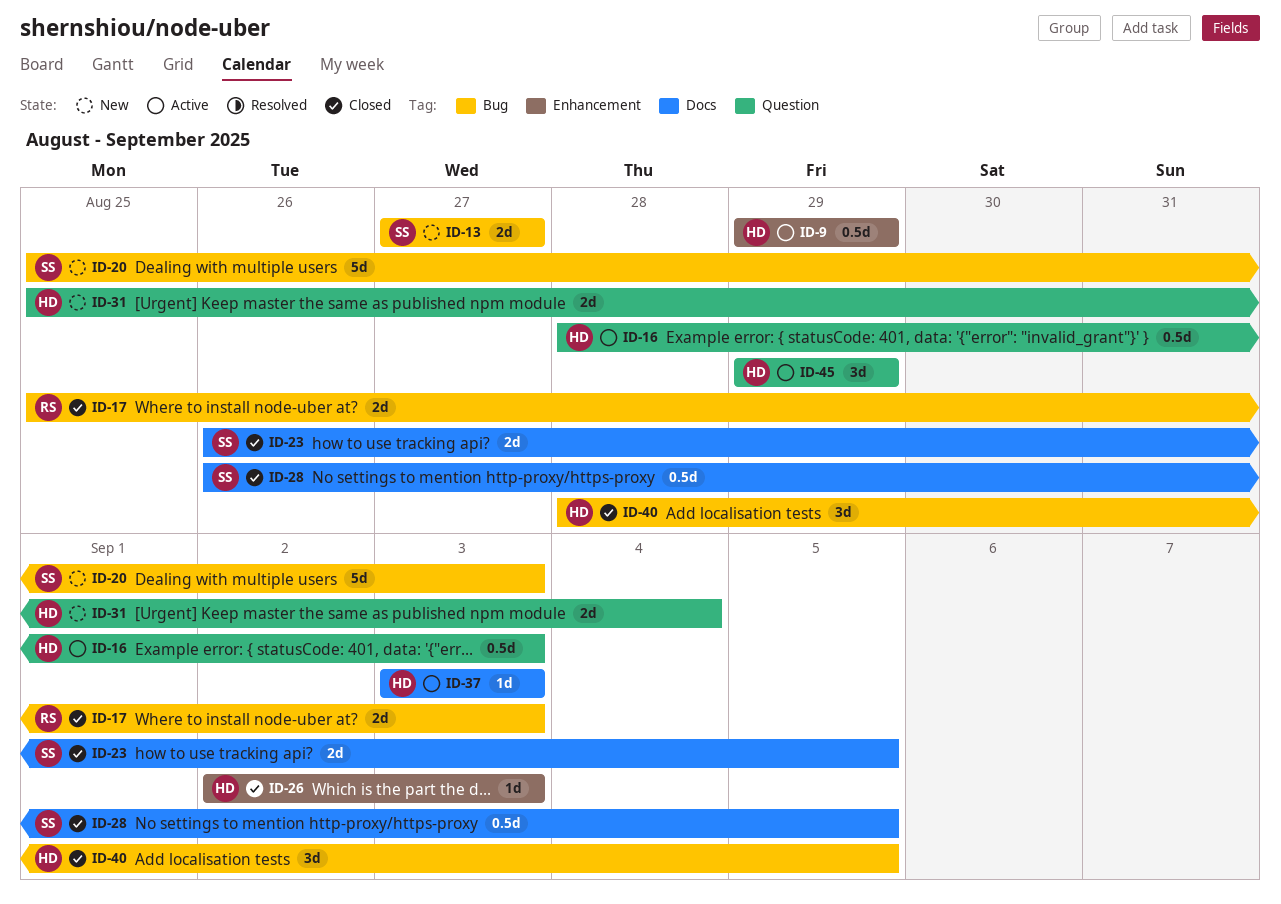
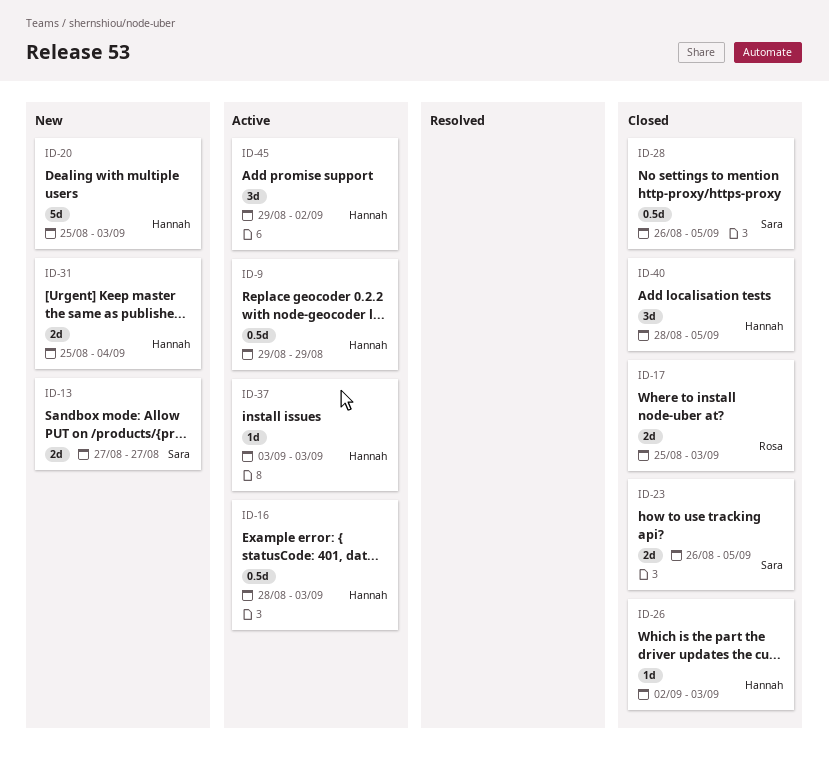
ID-20, owner: Sara -> Hannah
ID-45, due: Aug 29 -> Sep 2

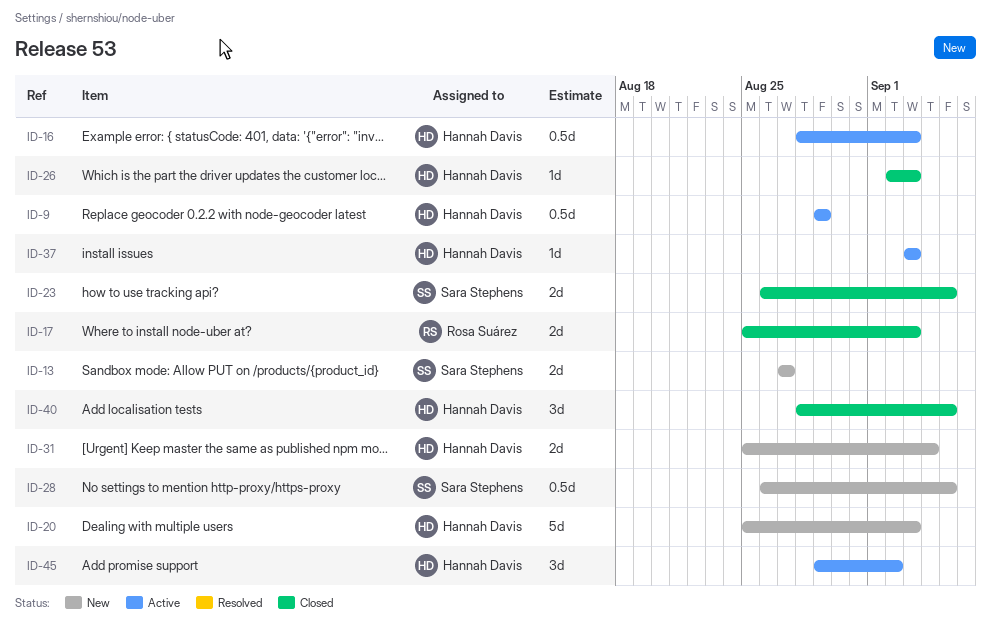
ID-28, status: Closed -> New

